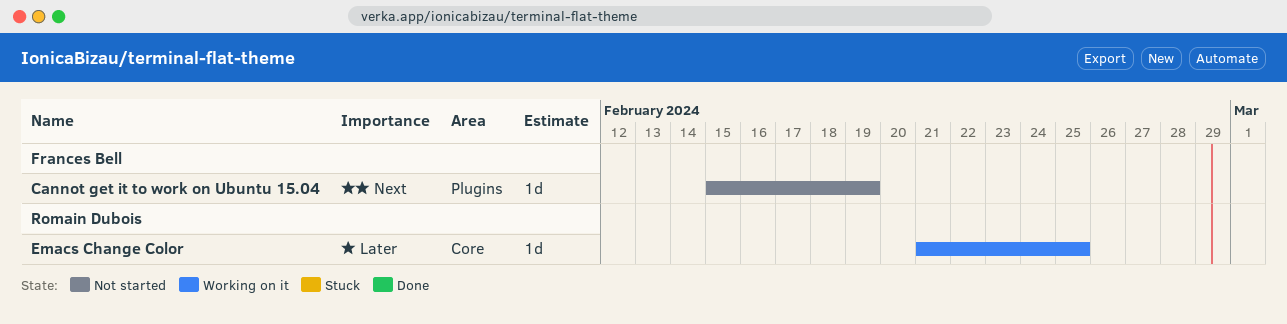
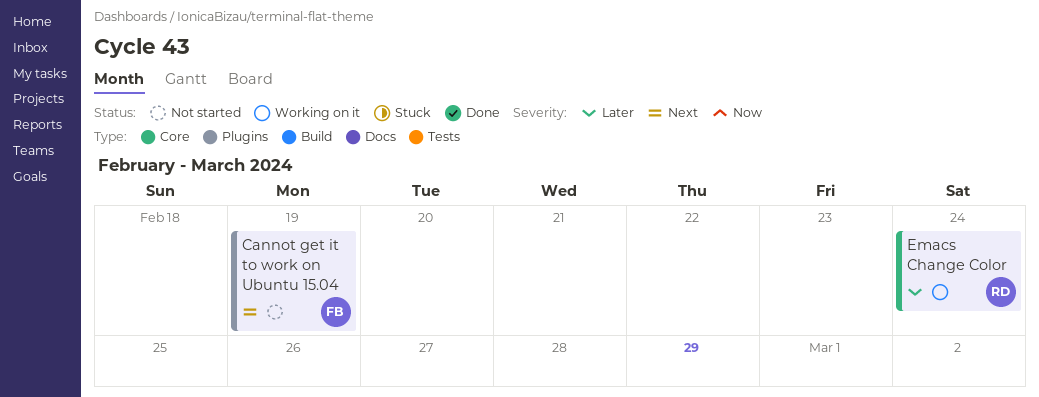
Emacs Change Color, due: Feb 25 -> Feb 24

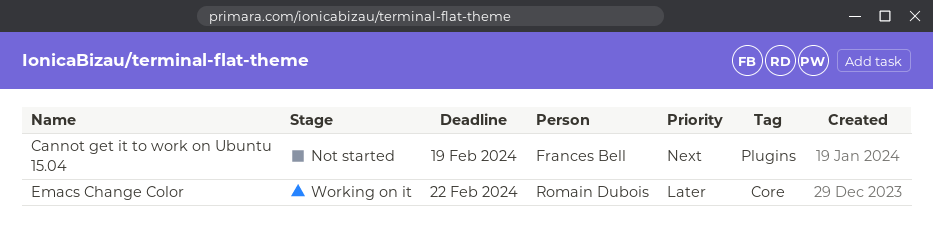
Emacs Change Color, due: Feb 24 -> Feb 22

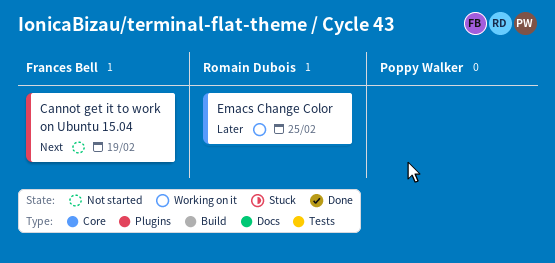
Emacs Change Color, due: Feb 22 -> Feb 25

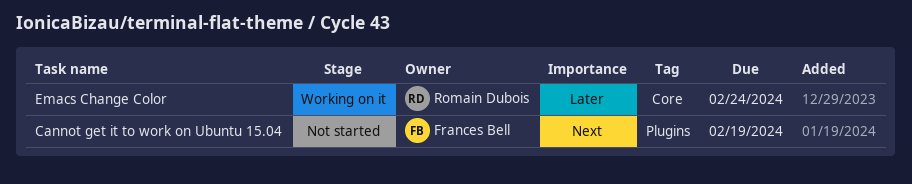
Emacs Change Color, due: Feb 25 -> Feb 24

